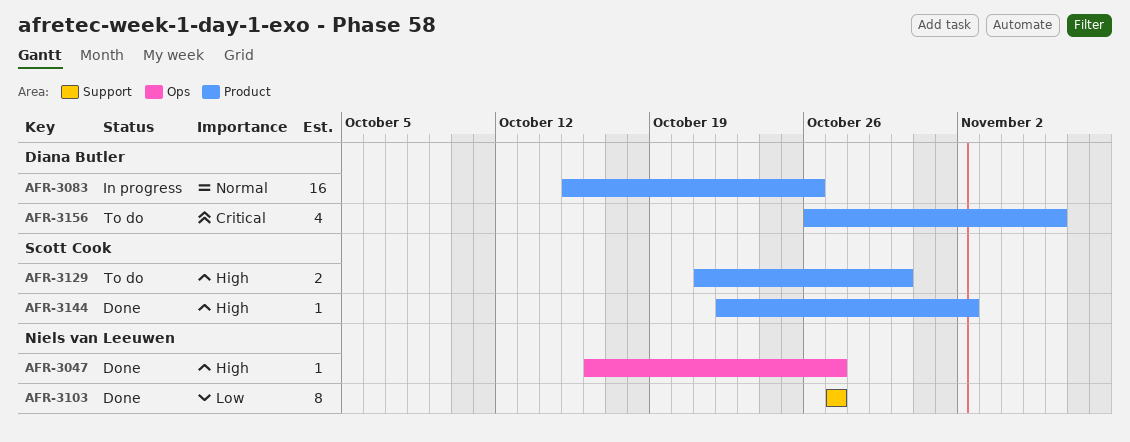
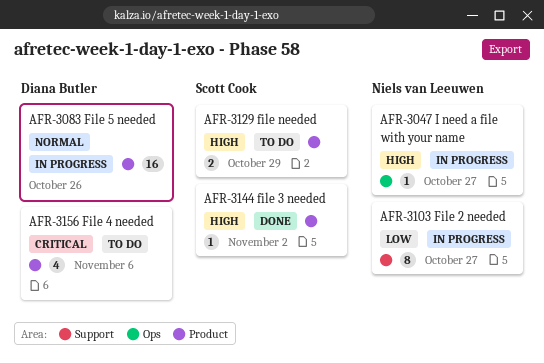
AFR-3047, status: Done -> In progress
AFR-3103, status: Done -> In progress
AFR-3129, due: Oct 30 -> Oct 29

